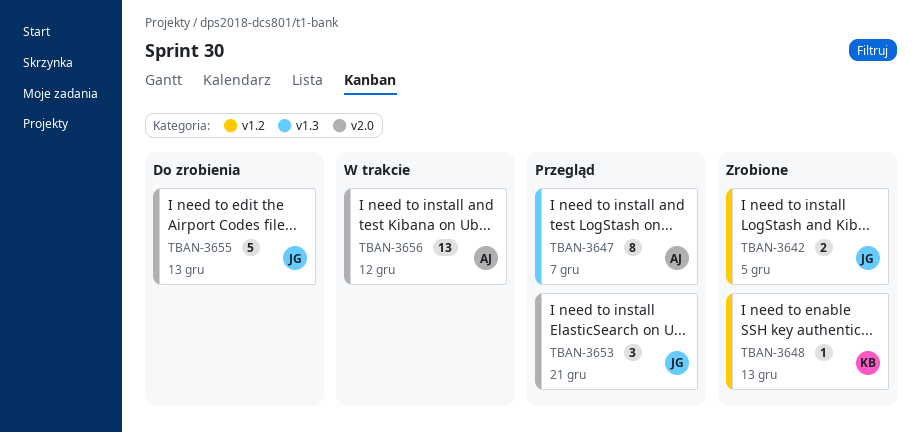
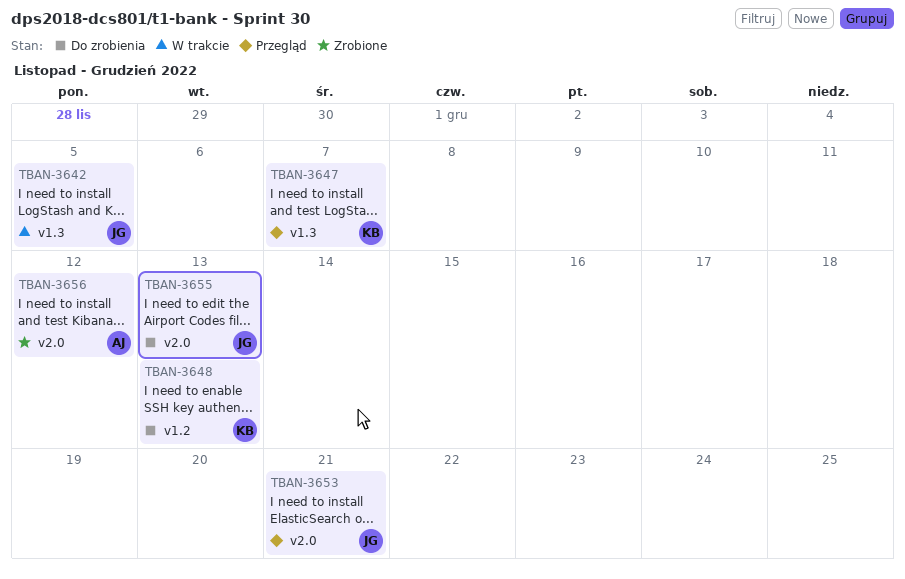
TBAN-3642, status: Zrobione -> W trakcie
TBAN-3642, label: v1.2 -> v1.3
TBAN-3647, owner: AJ -> KB
TBAN-3648, status: Zrobione -> Do zrobienia
TBAN-3656, status: W trakcie -> Zrobione

